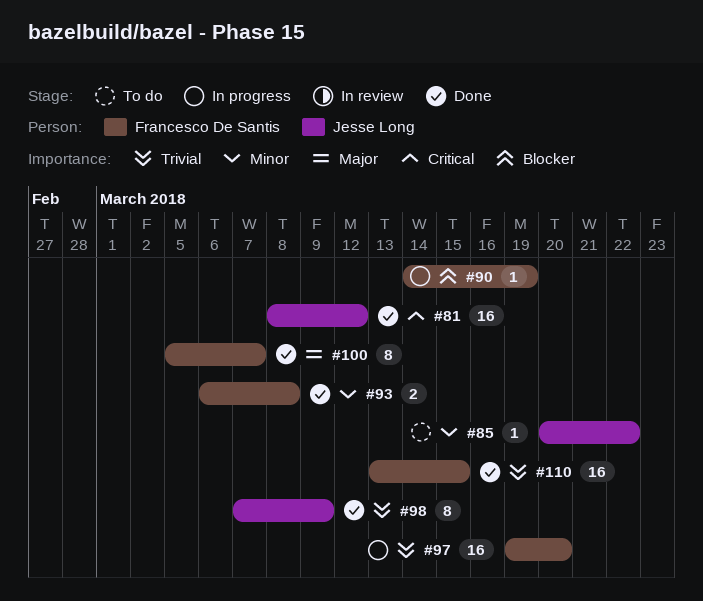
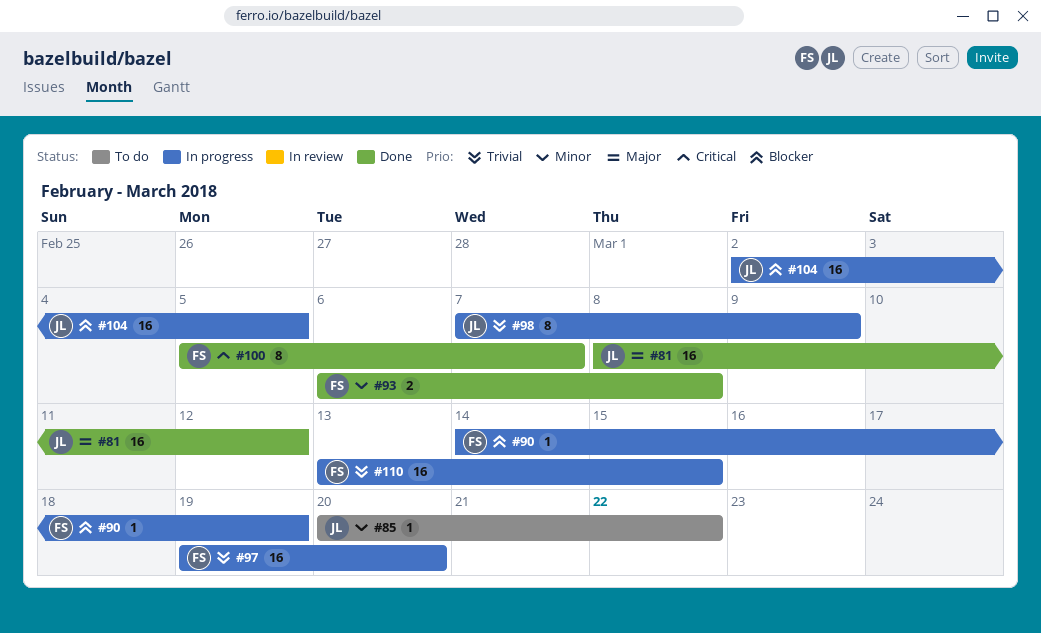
#81, priority: Critical -> Major
#98, status: Done -> In progress
#100, priority: Major -> Critical
#104: none -> present
#110, status: Done -> In progress

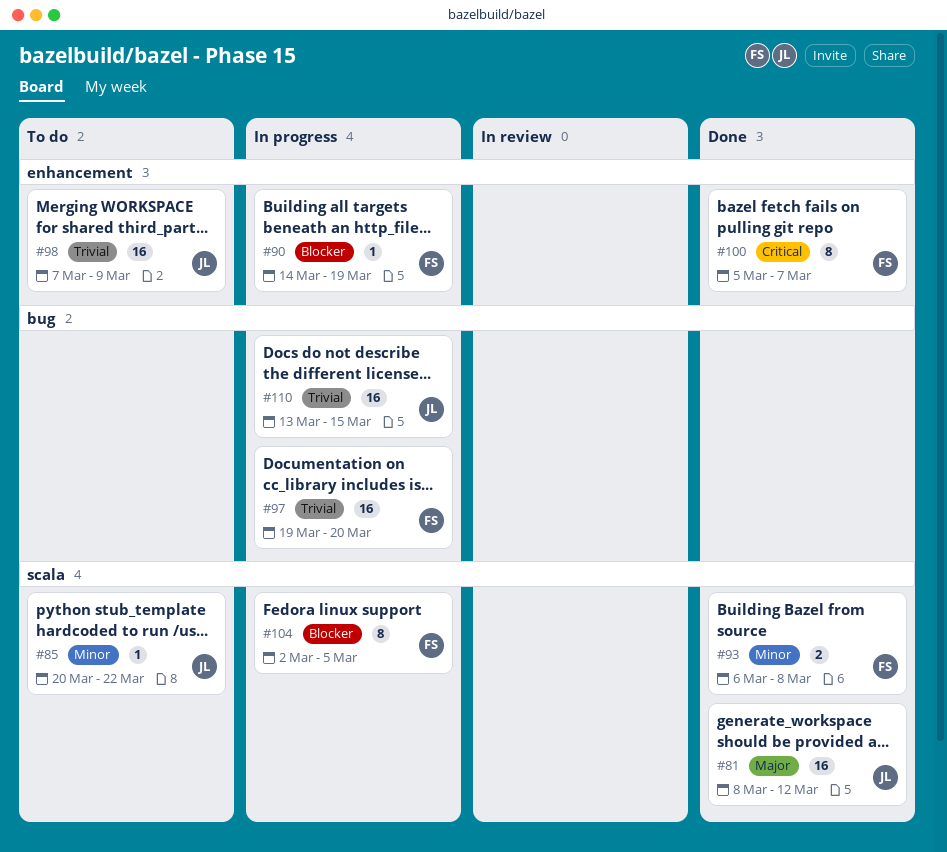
#98, status: In progress -> To do
#98, estimate: 8 -> 16
#104, owner: JL -> FS
#104, estimate: 16 -> 8
#110, owner: FS -> JL

